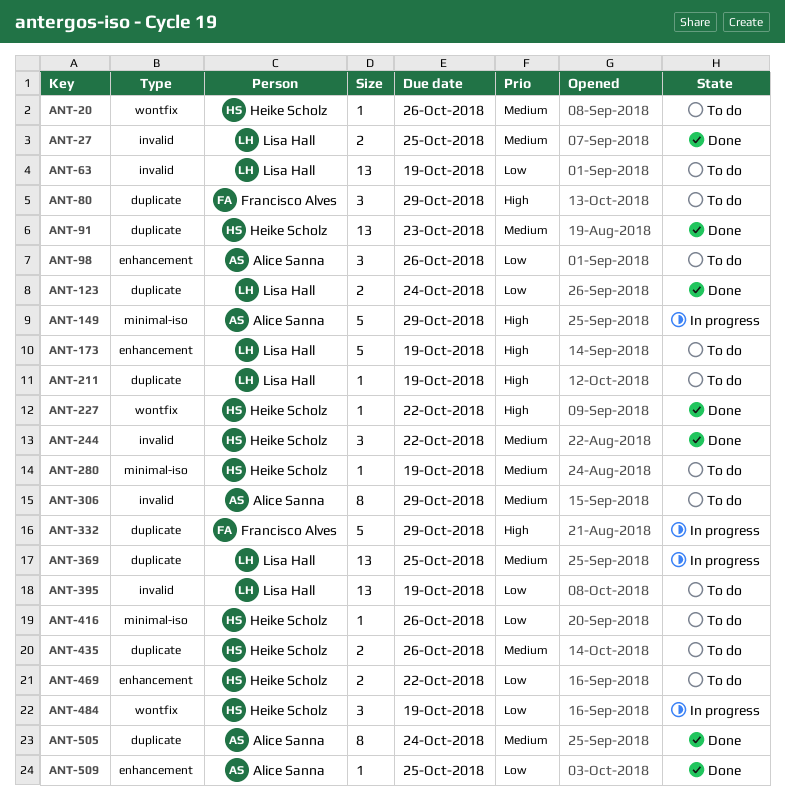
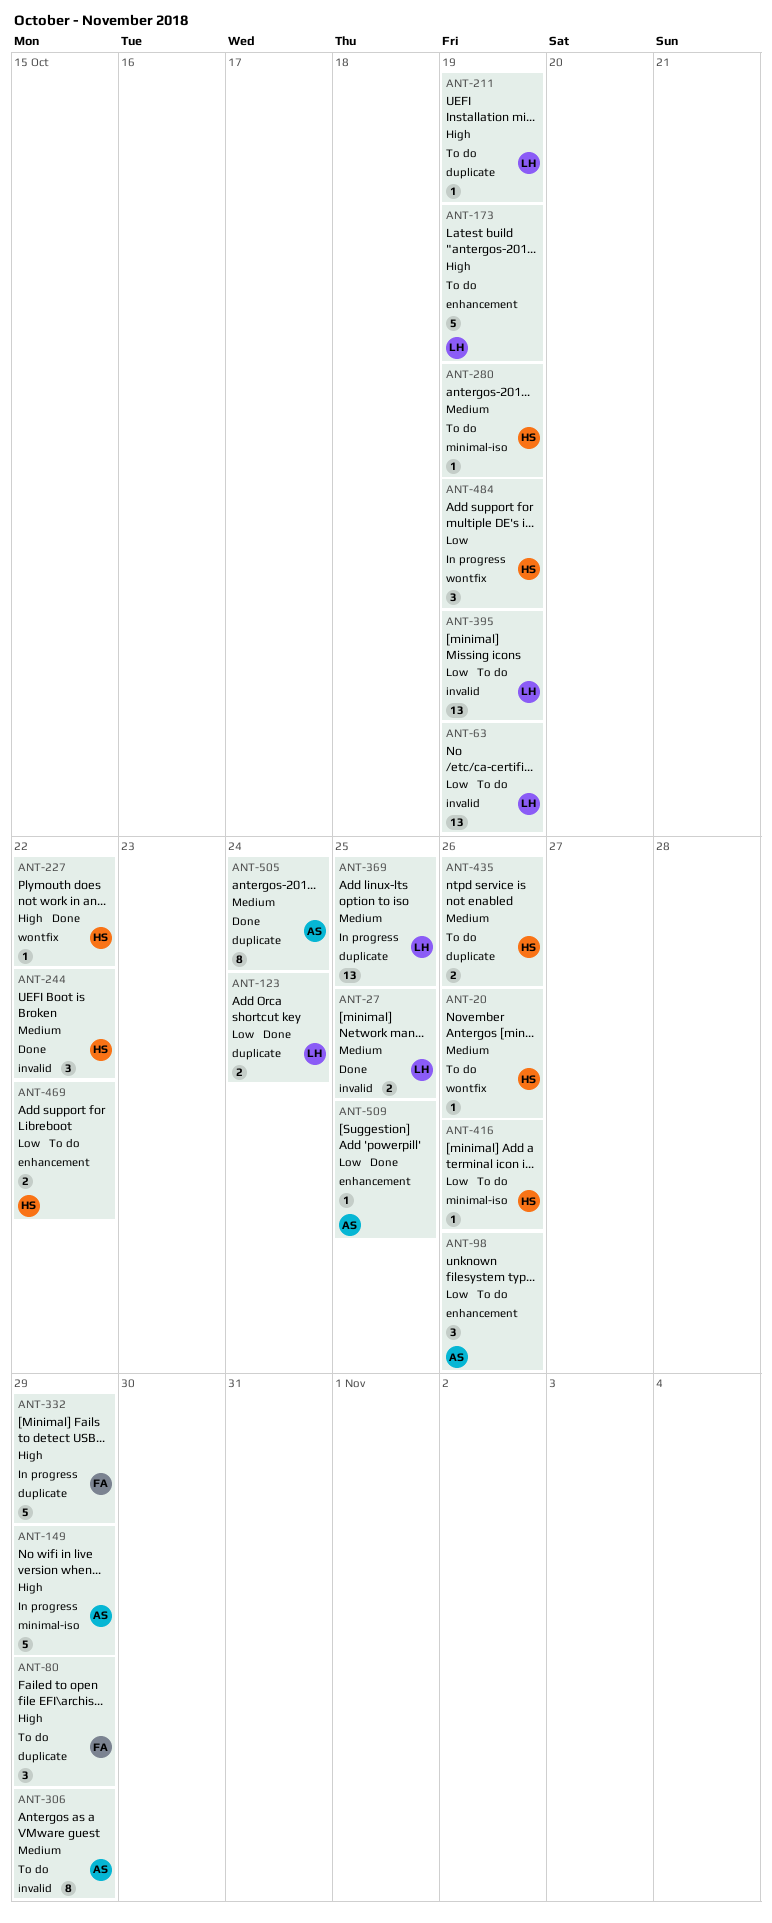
ANT-91: present -> none

